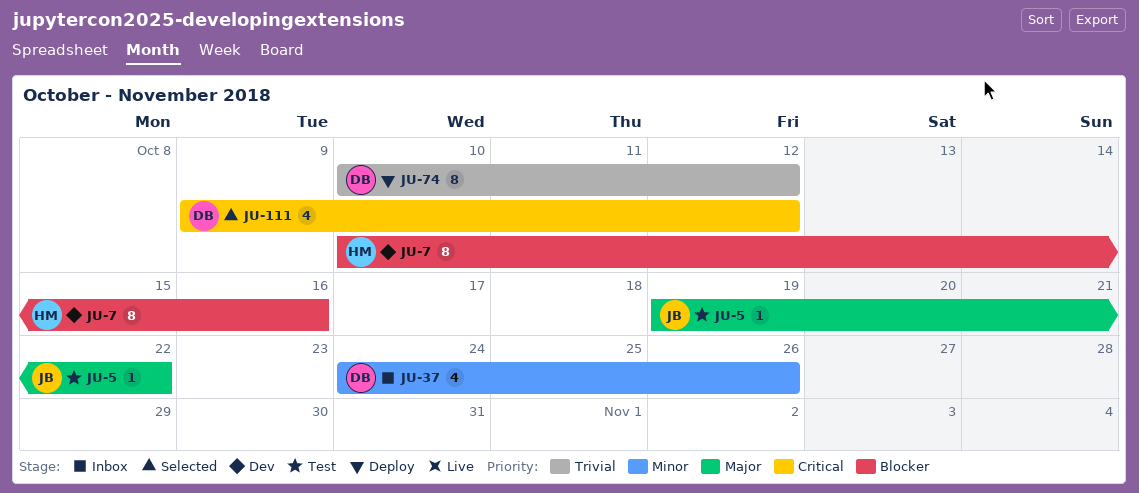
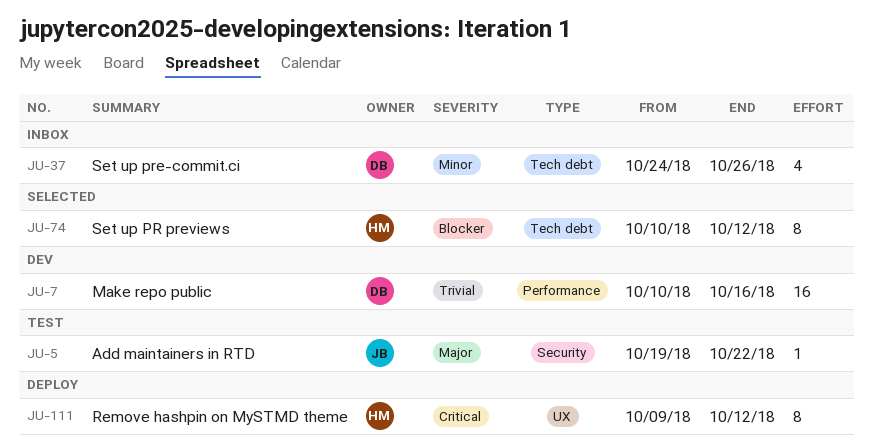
JU-7, owner: HM -> DB
JU-7, priority: Blocker -> Trivial
JU-7, estimate: 8 -> 16
JU-74, status: Deploy -> Selected
JU-74, owner: DB -> HM
JU-74, priority: Trivial -> Blocker
JU-111, status: Selected -> Deploy
JU-111, owner: DB -> HM
JU-111, estimate: 4 -> 8

